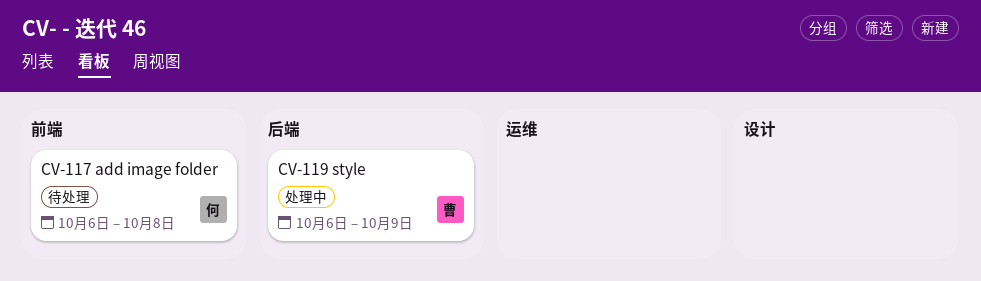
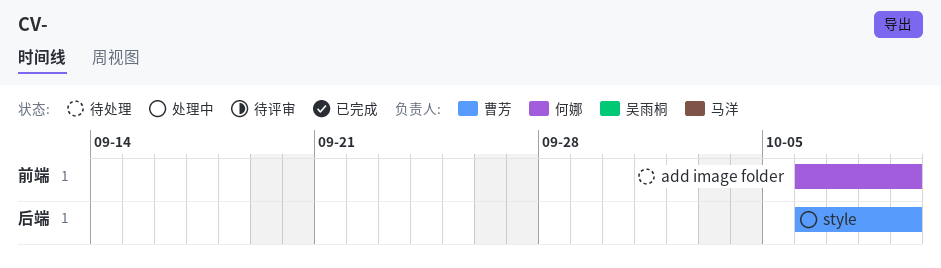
add image folder, due: Oct 8 -> Oct 9

